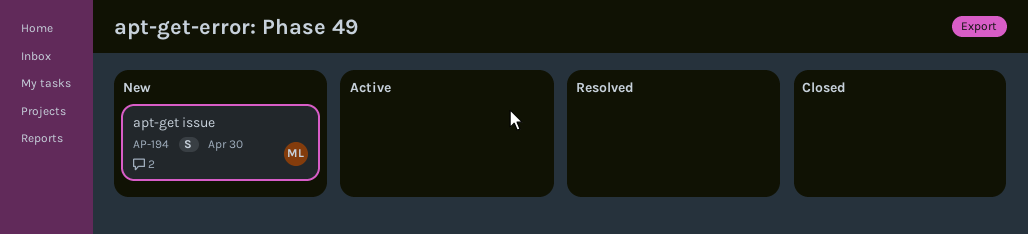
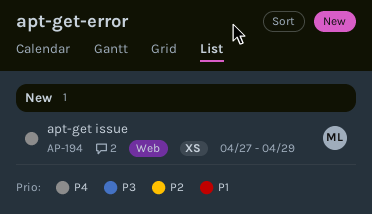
AP-194, estimate: S -> XS
AP-194, due: Apr 30 -> Apr 29

